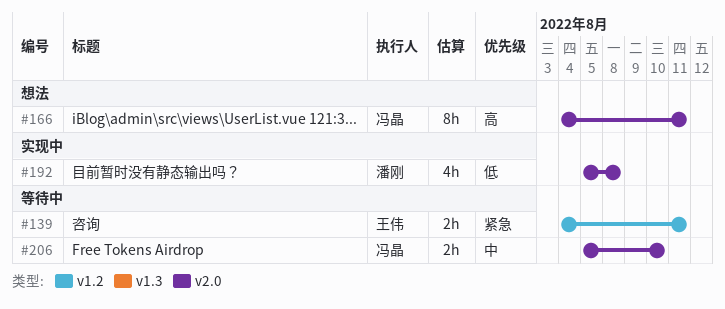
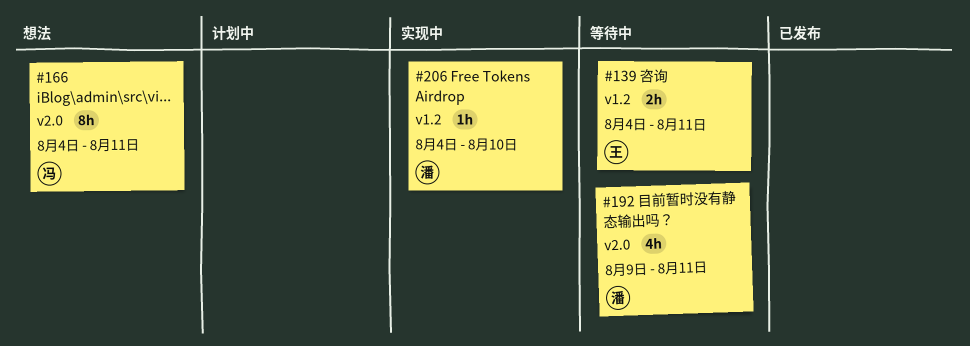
#192, status: 实现中 -> 等待中
#192, start: Aug 5 -> Aug 9
#192, due: Aug 8 -> Aug 11
#206, status: 等待中 -> 实现中
#206, owner: 冯晶 -> 潘刚
#206, label: v2.0 -> v1.2
#206, estimate: 2h -> 1h
#206, start: Aug 5 -> Aug 4

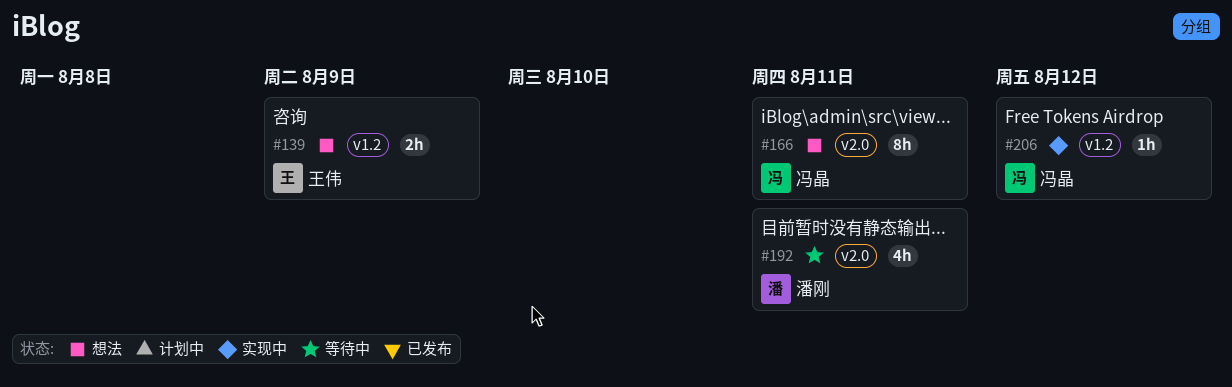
#139, status: 等待中 -> 想法
#139, due: Aug 11 -> Aug 9
#206, owner: 潘刚 -> 冯晶
#206, due: Aug 10 -> Aug 12

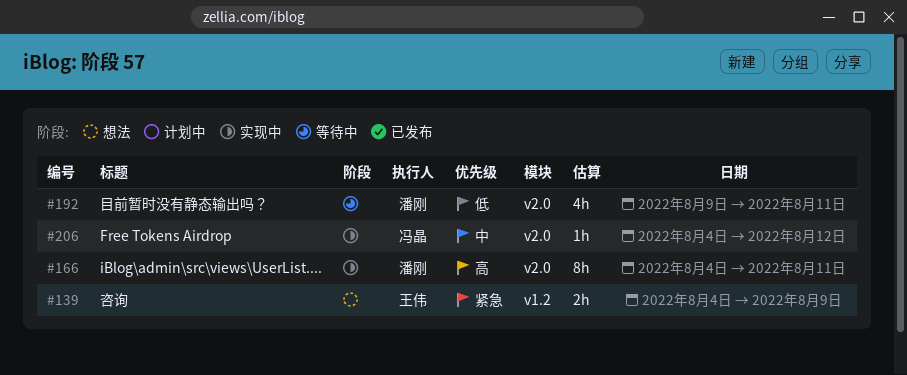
#166, status: 想法 -> 实现中
#166, owner: 冯晶 -> 潘刚
#206, label: v1.2 -> v2.0

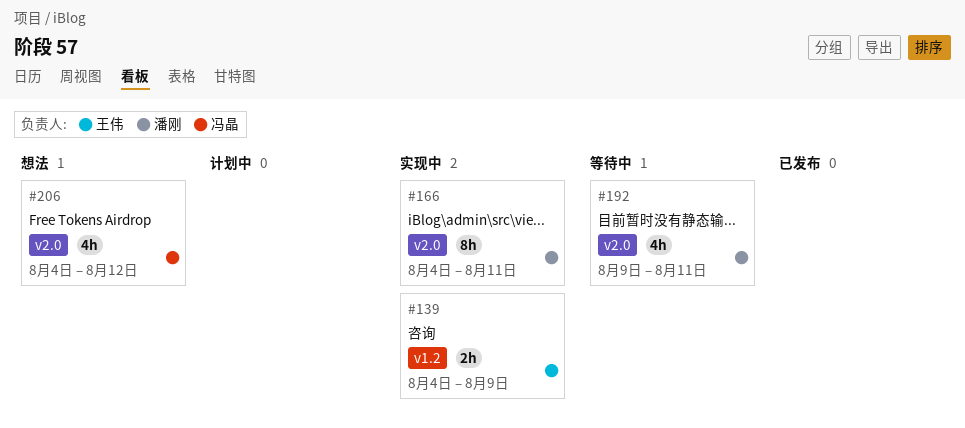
#139, status: 想法 -> 实现中
#206, status: 实现中 -> 想法
#206, estimate: 1h -> 4h

